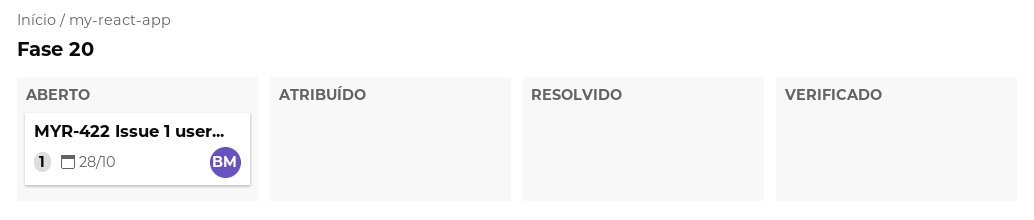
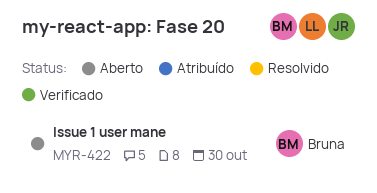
MYR-422, due: Oct 28 -> Oct 30

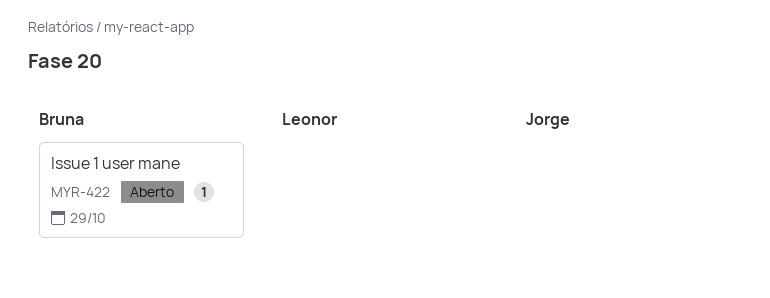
MYR-422, due: Oct 30 -> Oct 29

